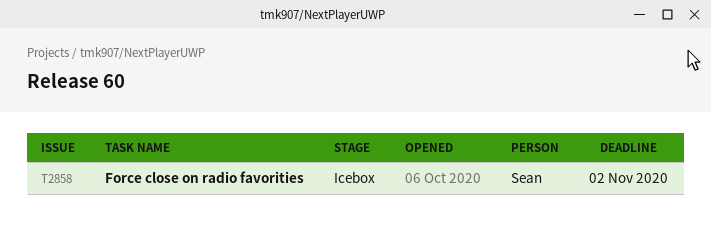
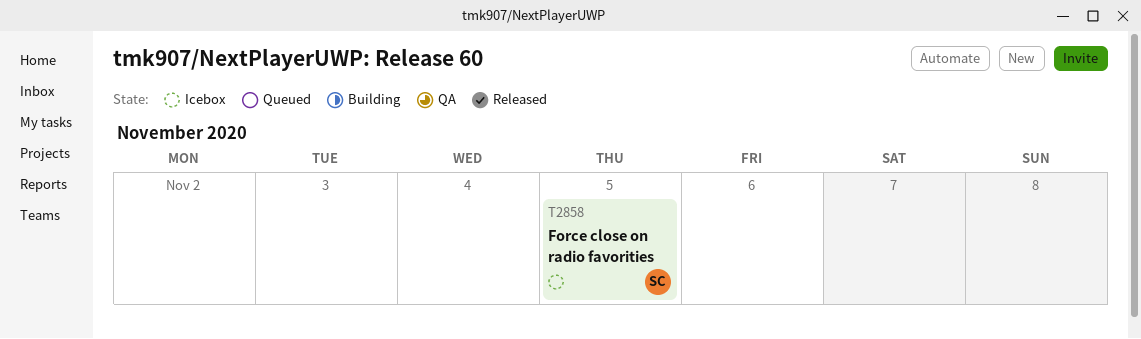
T2858, due: Nov 2 -> Nov 5

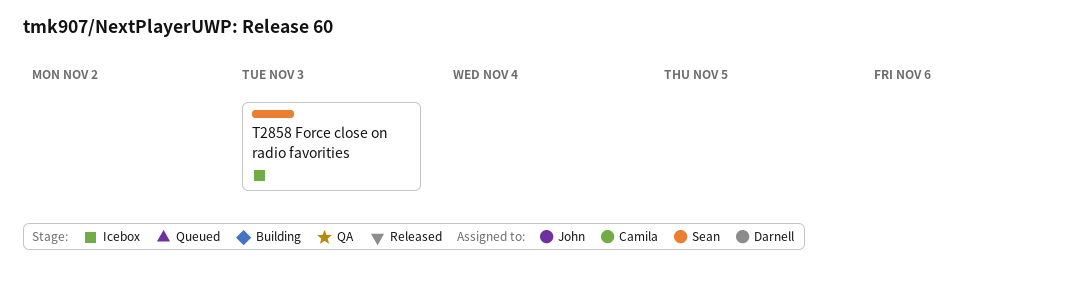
T2858, due: Nov 5 -> Nov 3

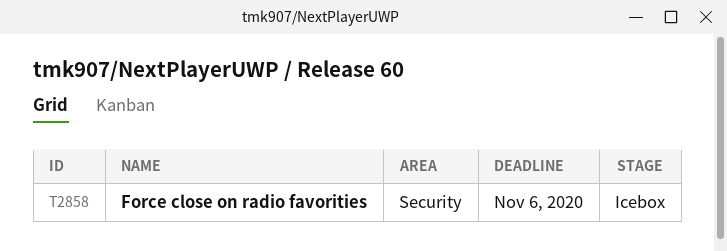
T2858, due: Nov 3 -> Nov 6

